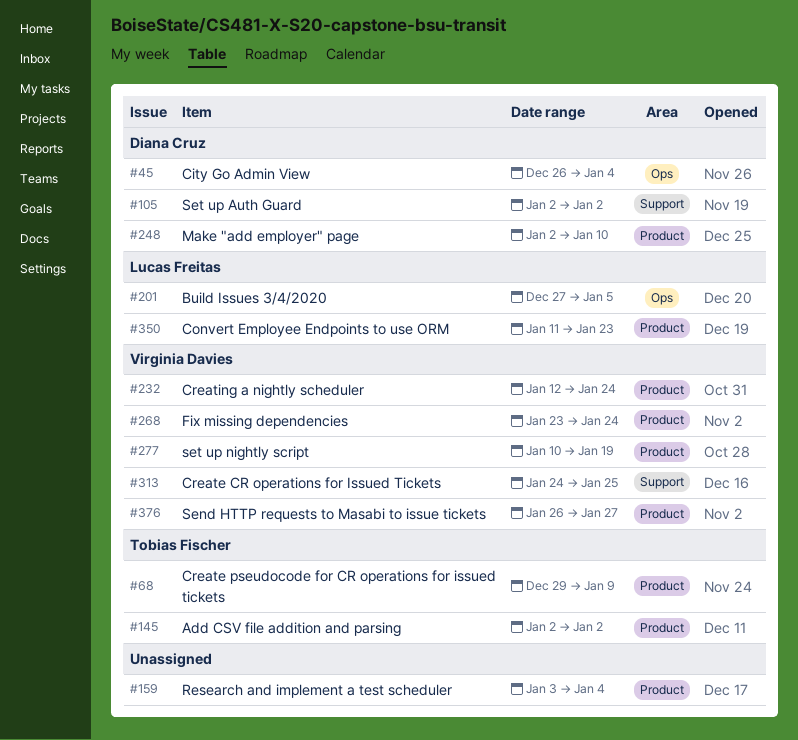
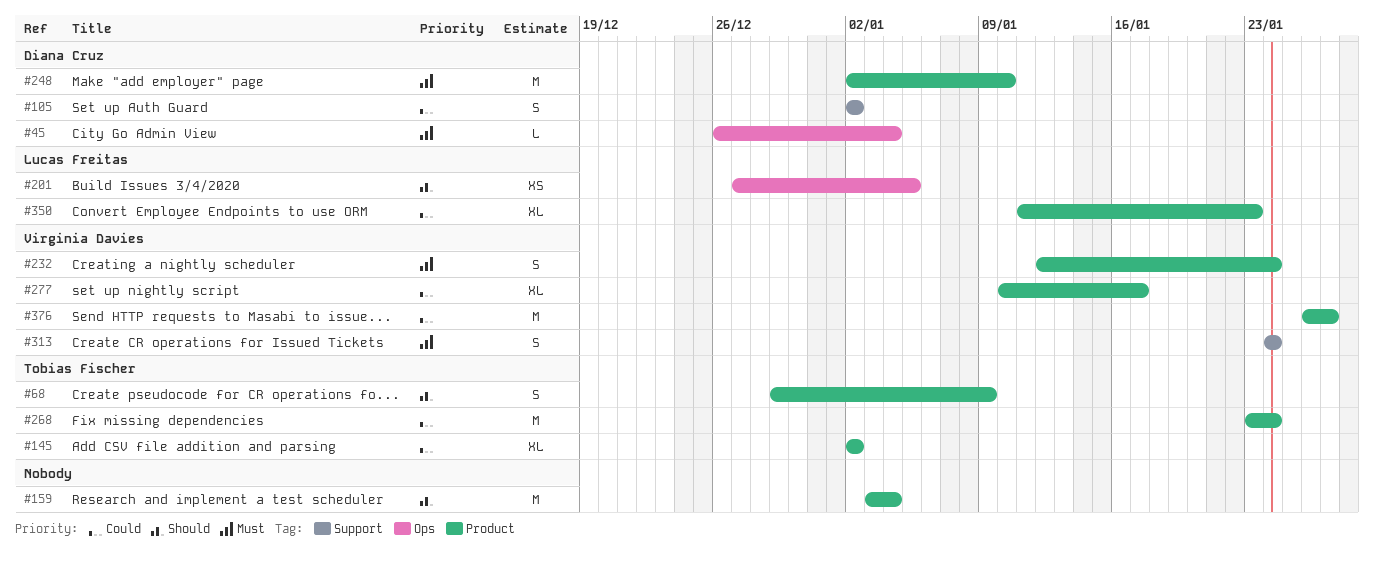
#268, owner: Virginia Davies -> Tobias Fischer
#277, due: Jan 19 -> Jan 17
#313, due: Jan 25 -> Jan 24

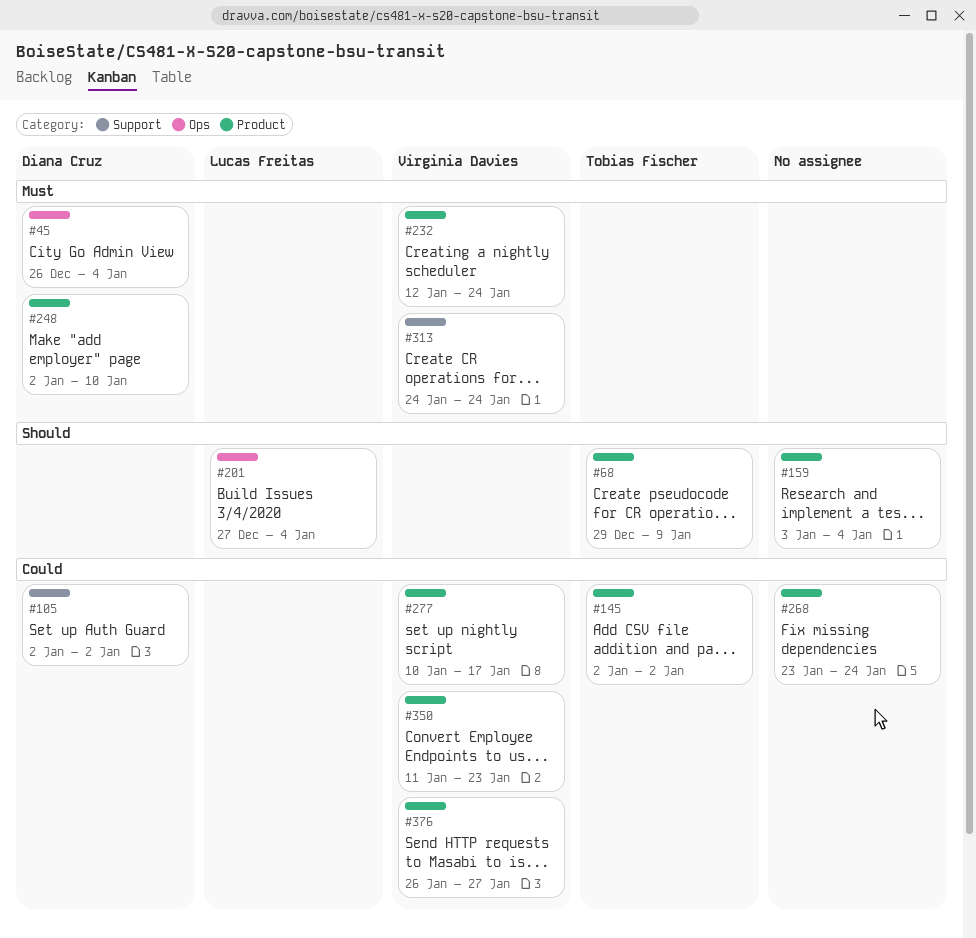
#201, due: Jan 5 -> Jan 4
#268, owner: Tobias Fischer -> none
#350, owner: Lucas Freitas -> Virginia Davies

